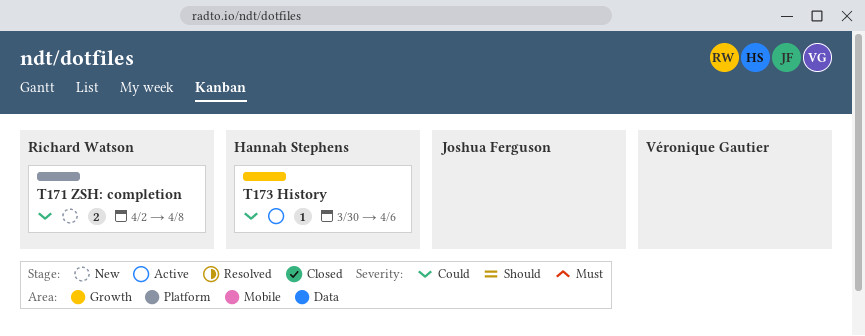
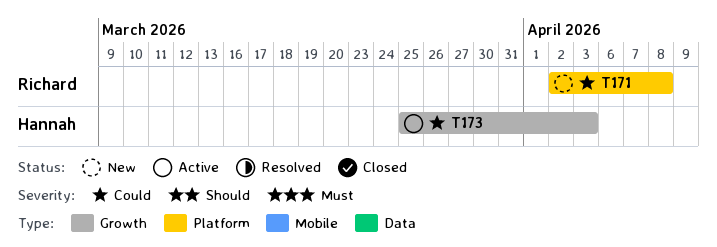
T173, start: Mar 30 -> Mar 25
T173, due: Apr 6 -> Apr 3

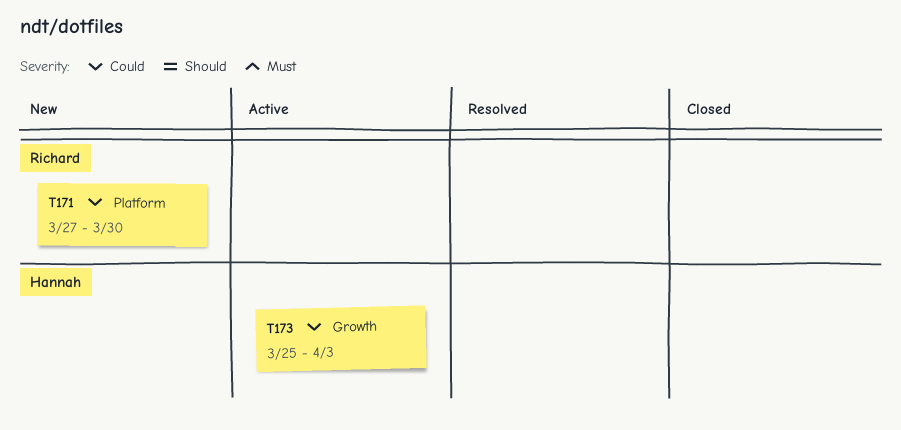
T171, start: Apr 2 -> Mar 27
T171, due: Apr 8 -> Mar 30

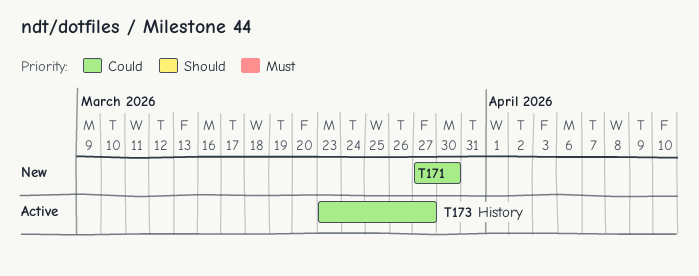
T173, start: Mar 25 -> Mar 23
T173, due: Apr 3 -> Mar 27

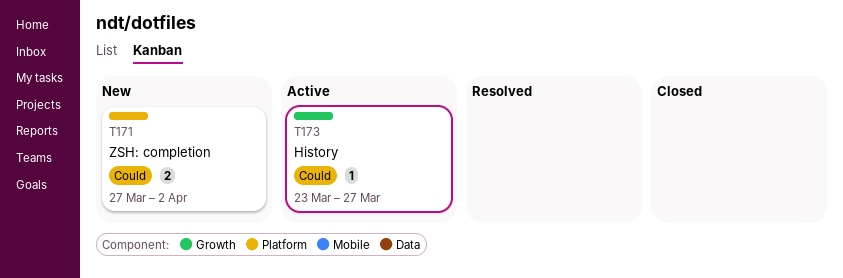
T171, due: Mar 30 -> Apr 2

